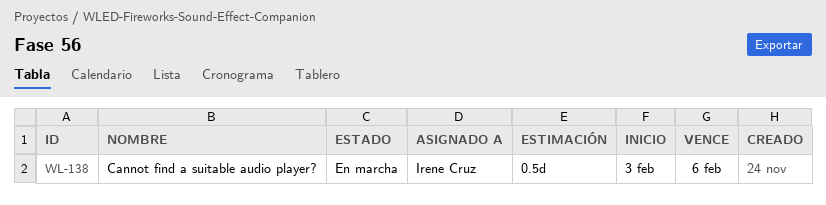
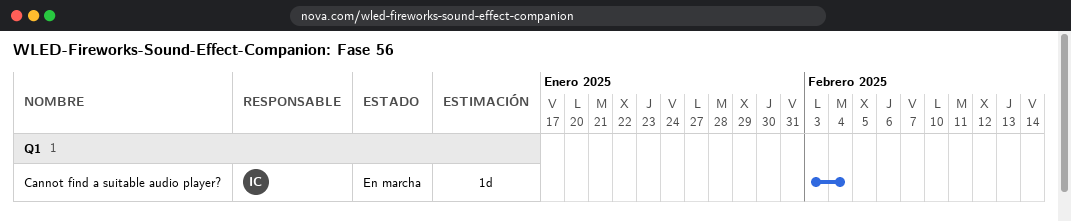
Cannot find a suitable audio player?, estimate: 0.5d -> 1d
Cannot find a suitable audio player?, due: Feb 6 -> Feb 4

